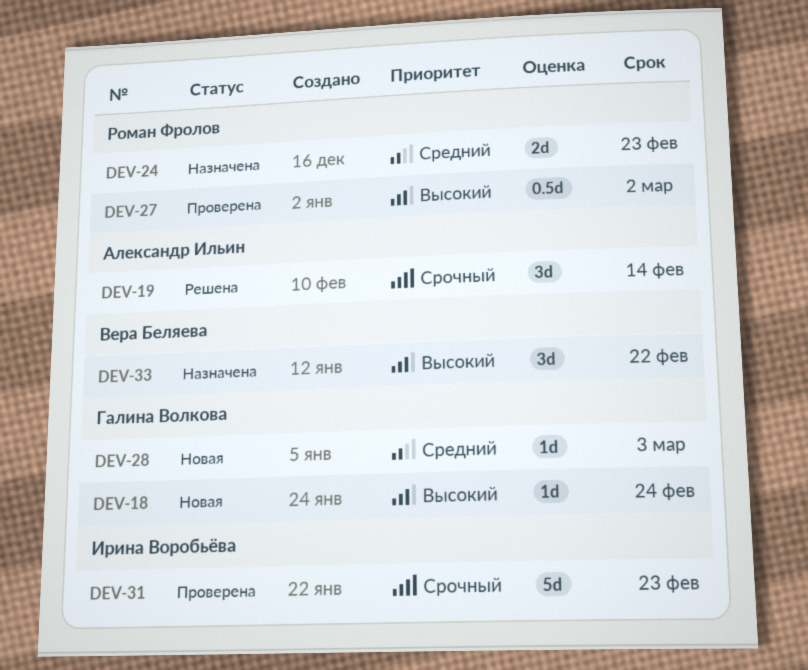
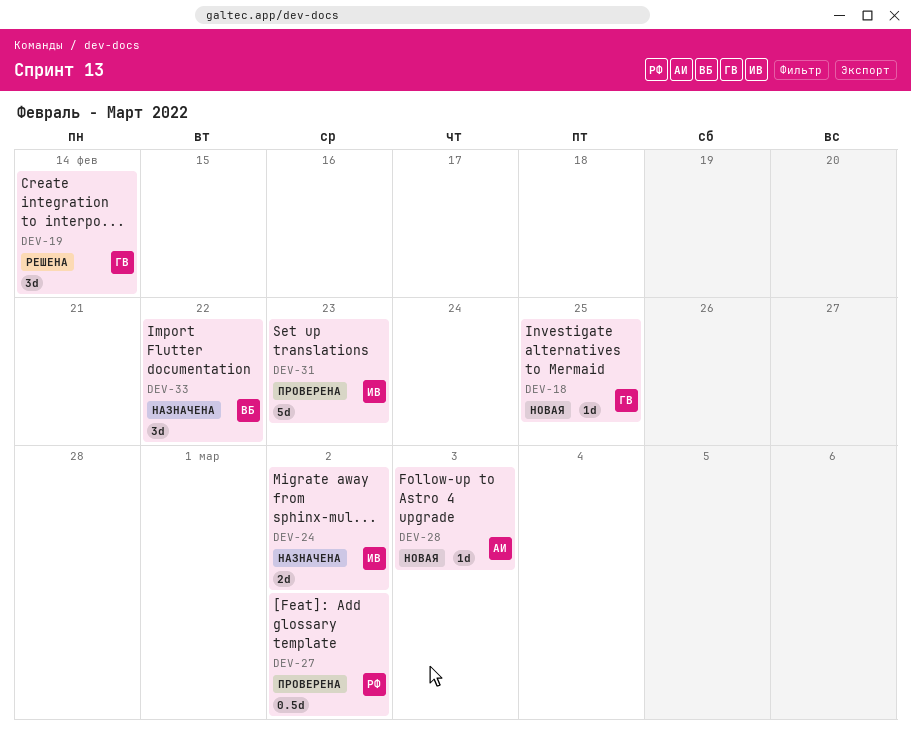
DEV-18, due: Feb 24 -> Feb 25
DEV-19, owner: Александр Ильин -> Галина Волкова
DEV-24, owner: Роман Фролов -> Ирина Воробьёва
DEV-24, due: Feb 23 -> Mar 2
DEV-28, owner: Галина Волкова -> Александр Ильин

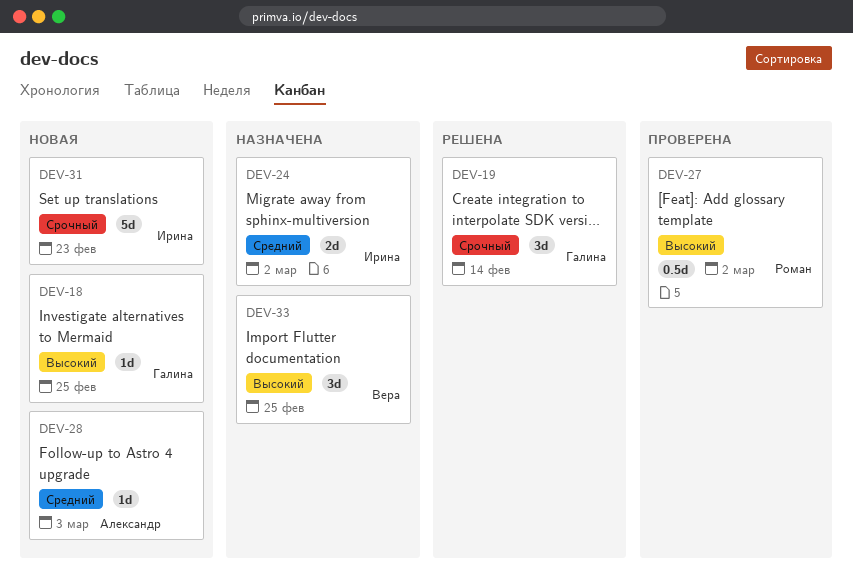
DEV-31, status: Проверена -> Новая
DEV-33, due: Feb 22 -> Feb 25

